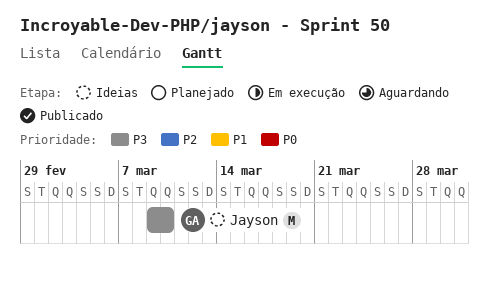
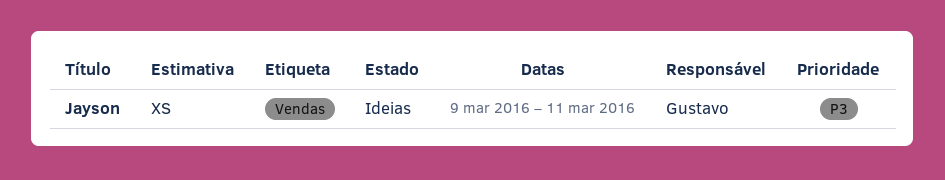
Jayson, estimate: M -> XS
Jayson, due: Mar 10 -> Mar 11

